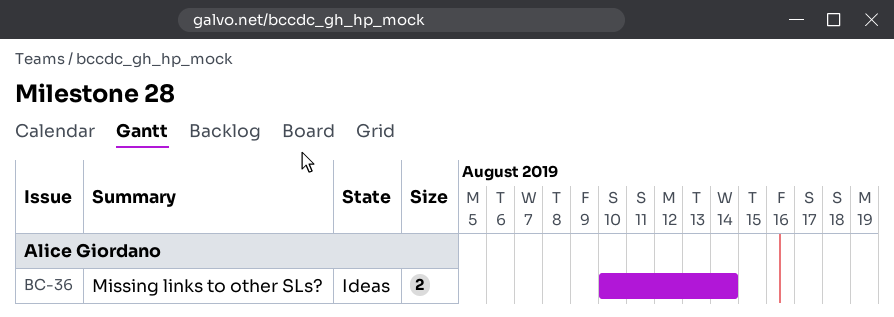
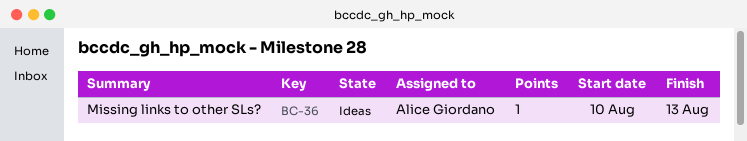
BC-36, estimate: 2 -> 1
BC-36, due: Aug 14 -> Aug 13

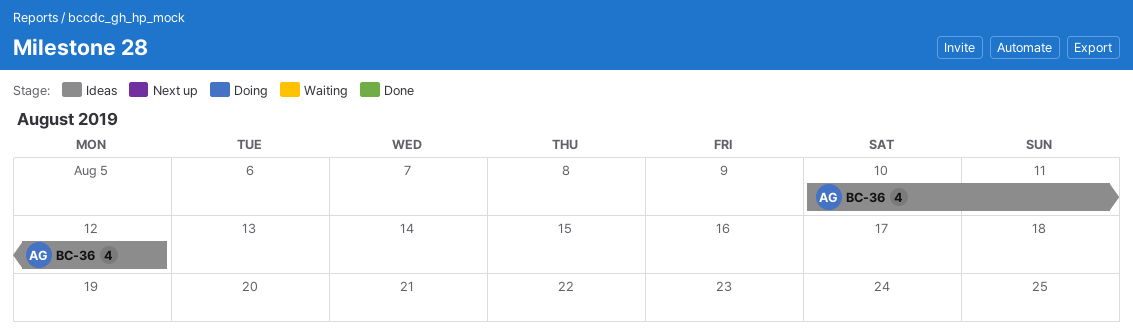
BC-36, estimate: 1 -> 4
BC-36, due: Aug 13 -> Aug 12

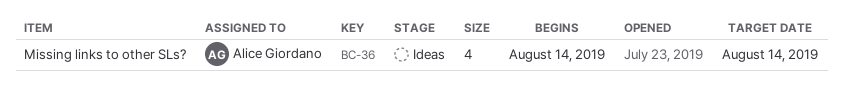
BC-36, start: Aug 10 -> Aug 14
BC-36, due: Aug 12 -> Aug 14

